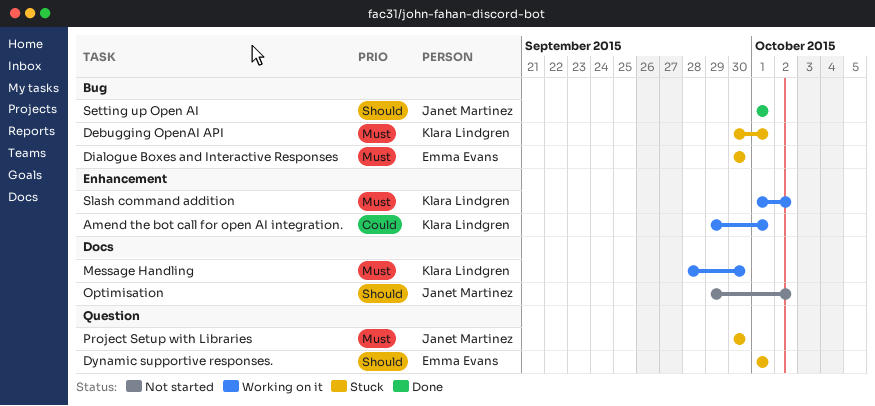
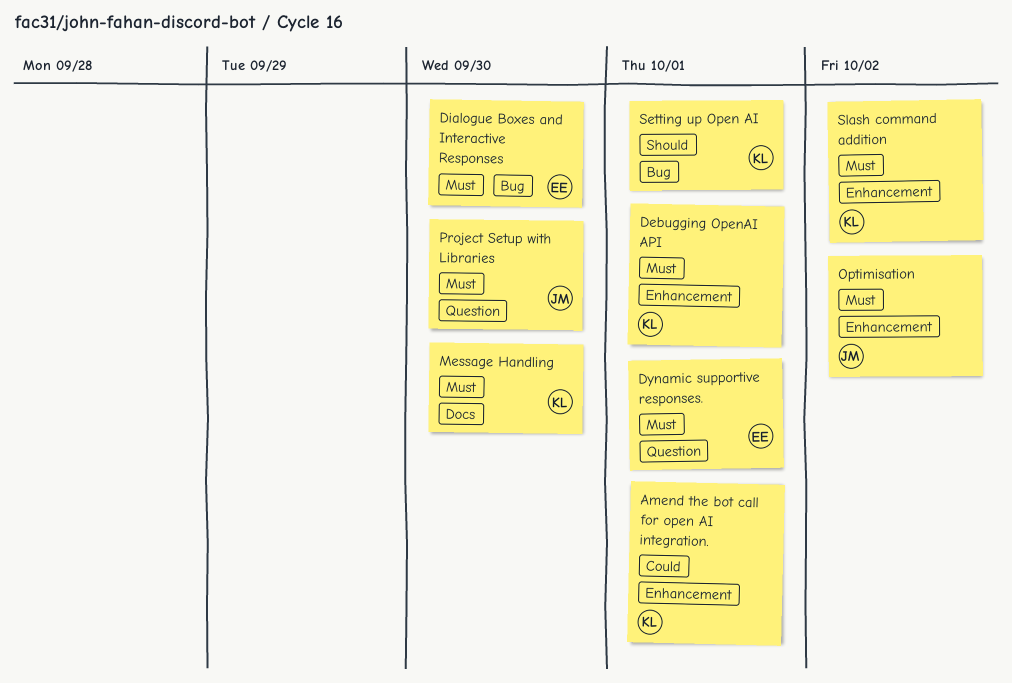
Debugging OpenAI API, label: Bug -> Enhancement
Dynamic supportive responses., priority: Should -> Must
Optimisation, priority: Should -> Must
Optimisation, label: Docs -> Enhancement
Setting up Open AI, owner: Janet Martinez -> Klara Lindgren

